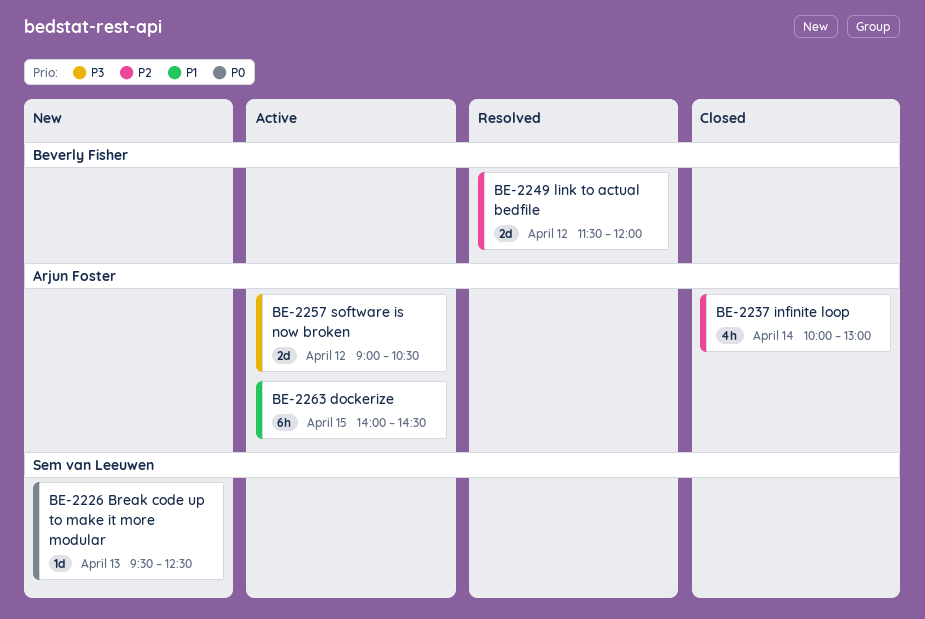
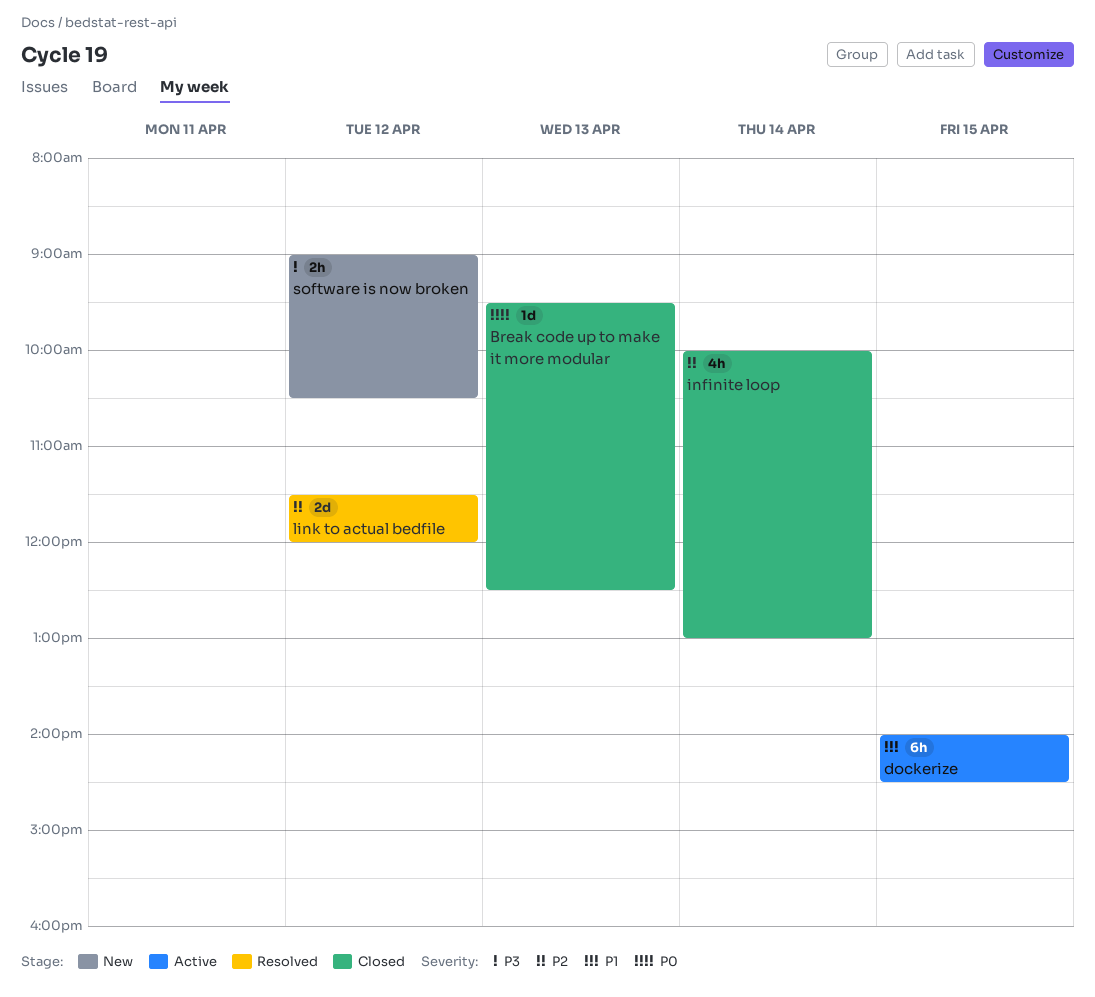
Break code up to make it more modular, status: New -> Closed
software is now broken, status: Active -> New
software is now broken, estimate: 2d -> 2h

